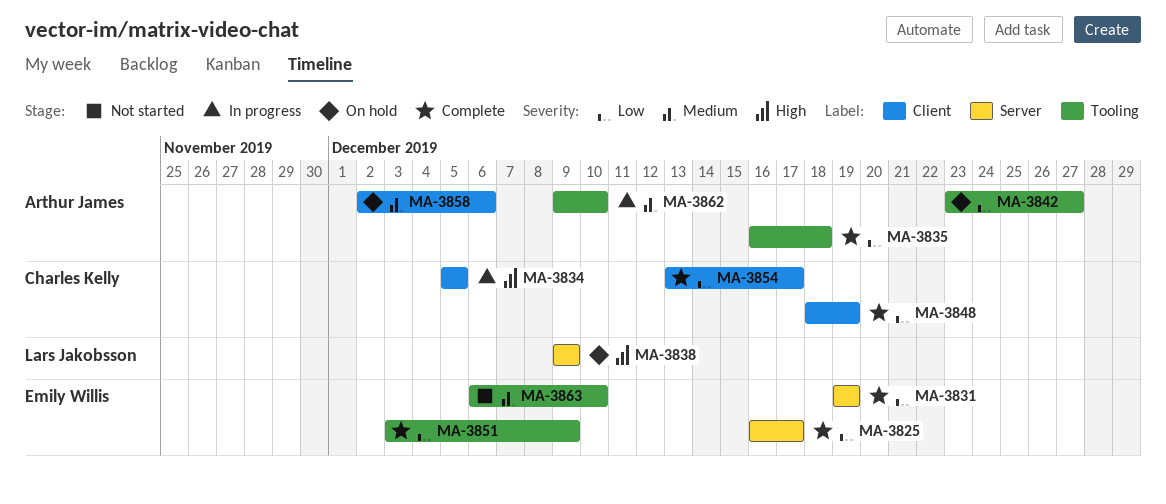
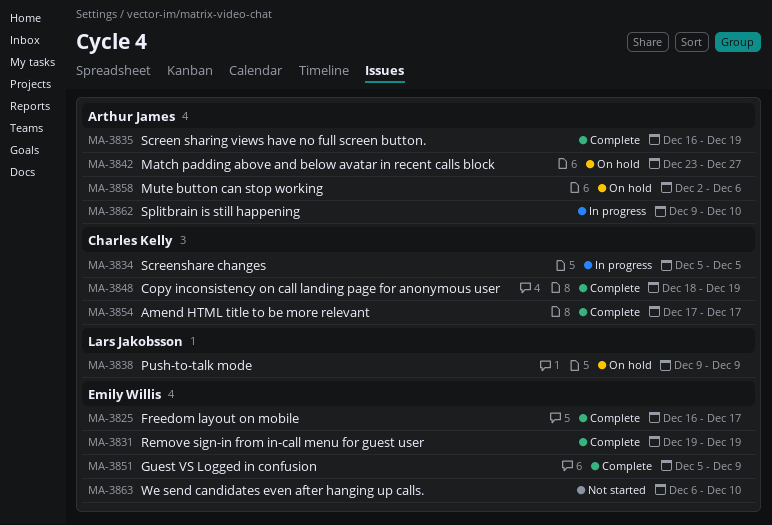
MA-3835, due: Dec 18 -> Dec 19
MA-3851, start: Dec 3 -> Dec 5
MA-3854, start: Dec 13 -> Dec 17

